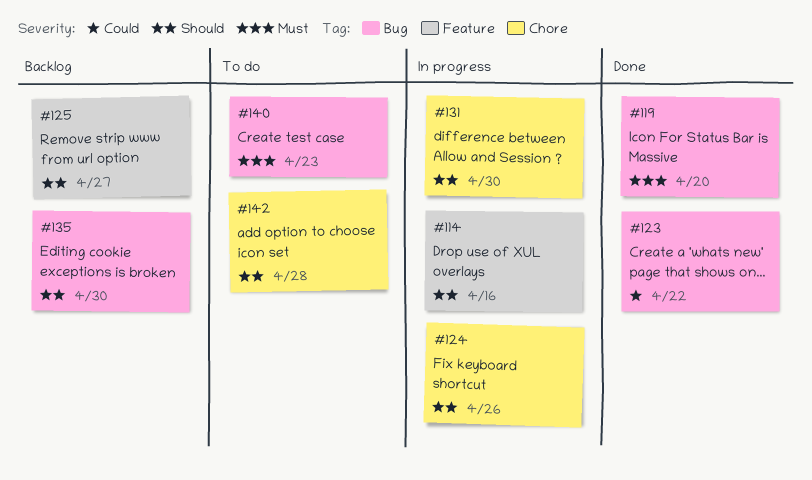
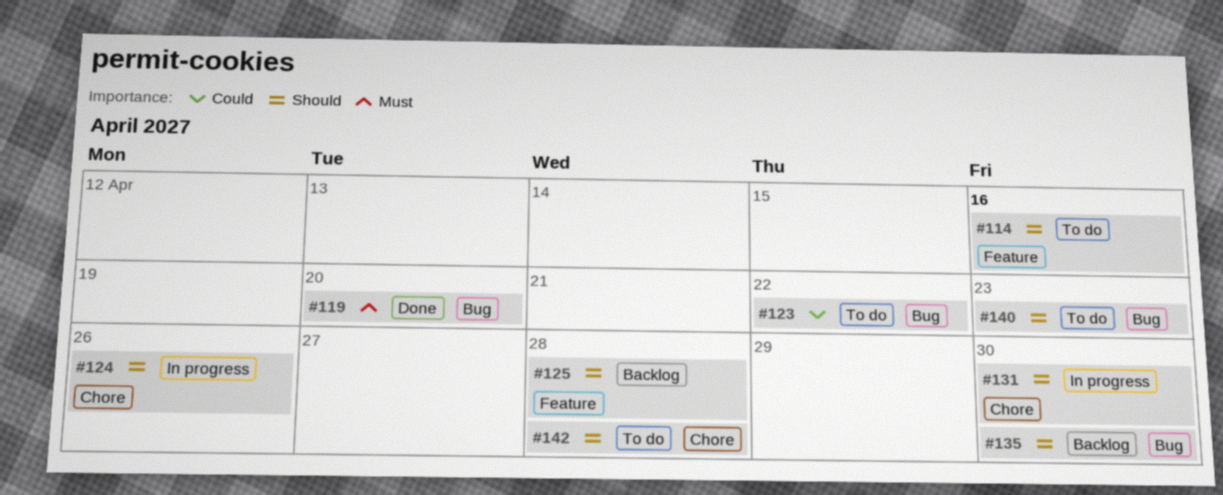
#114, status: In progress -> To do
#123, status: Done -> To do
#125, due: Apr 27 -> Apr 28
#140, priority: Must -> Should

